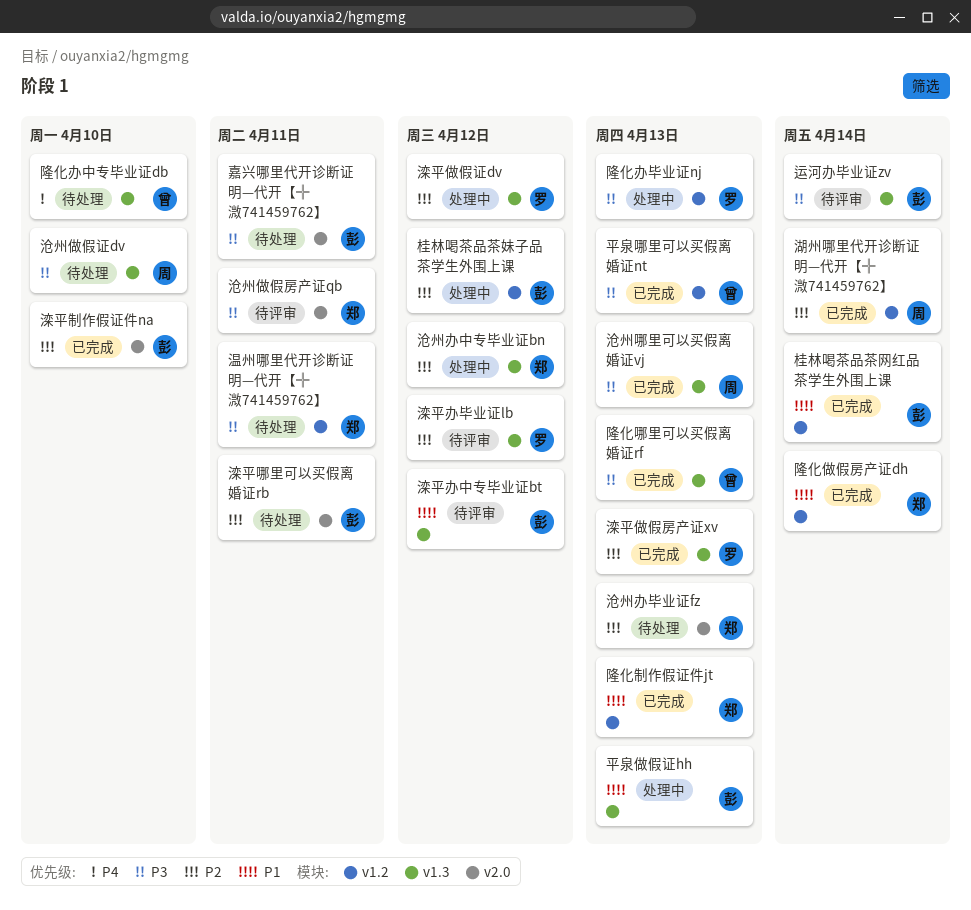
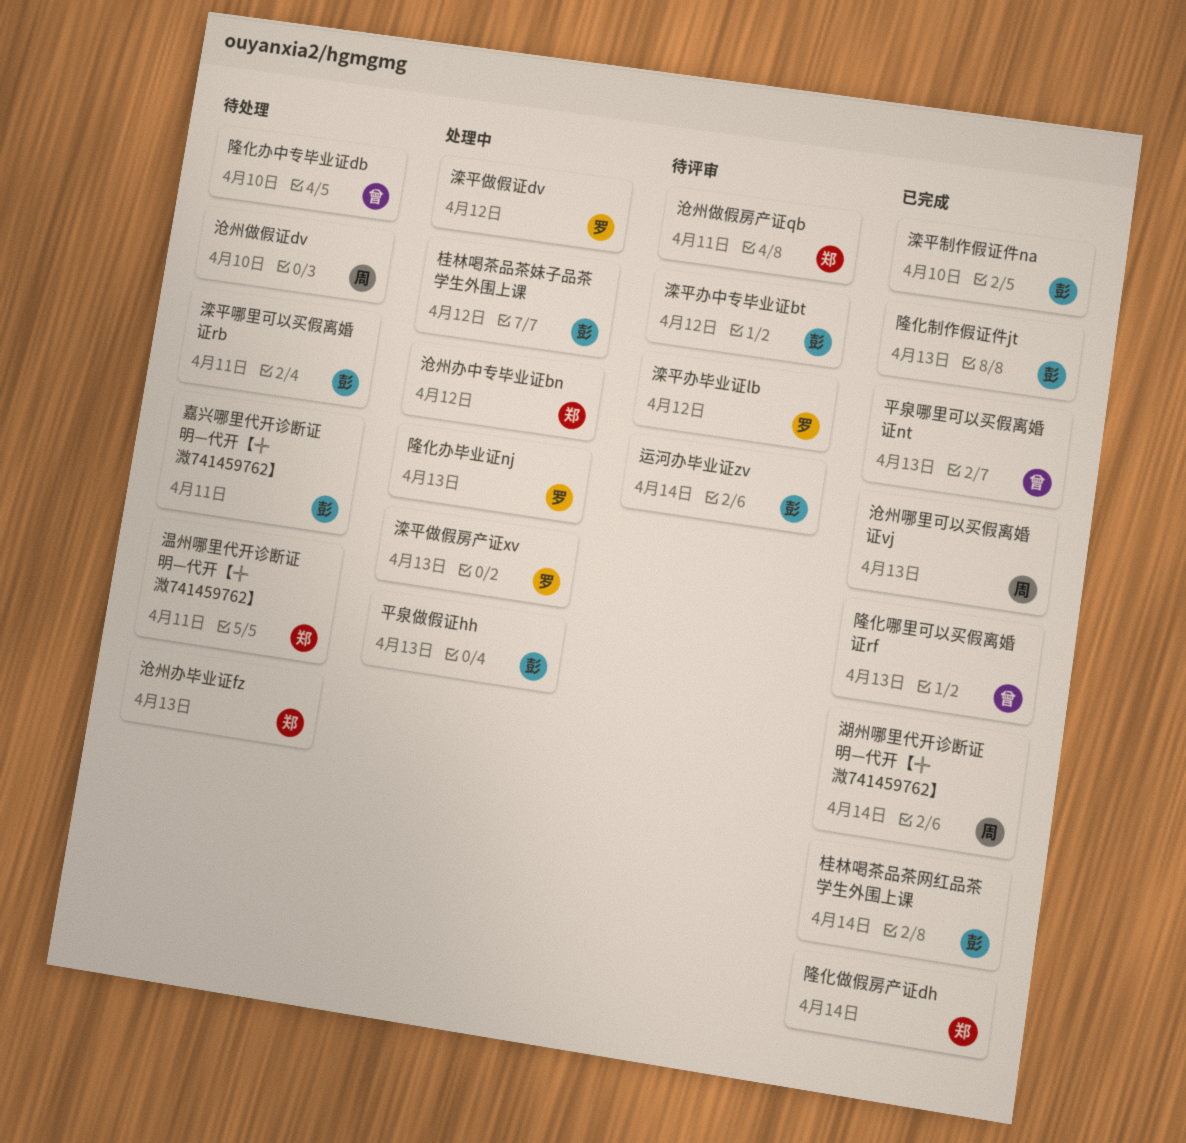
滦平做假房产证xv, status: 已完成 -> 处理中
隆化制作假证件jt, owner: 郑 -> 彭

